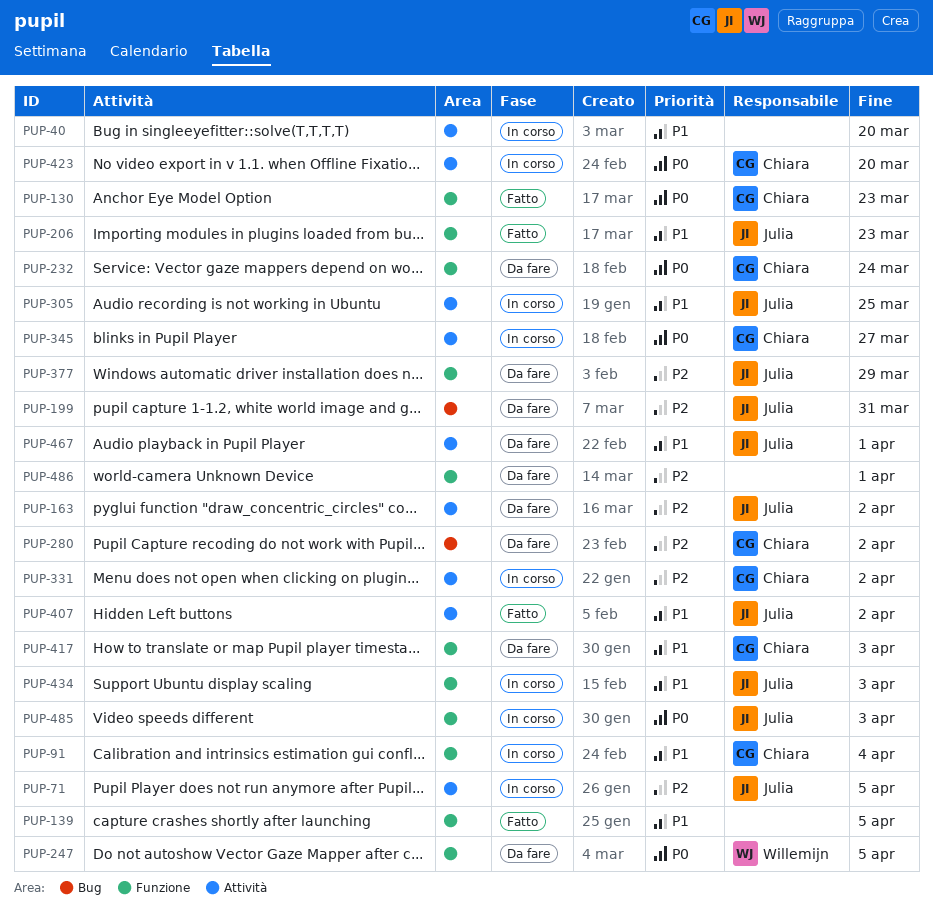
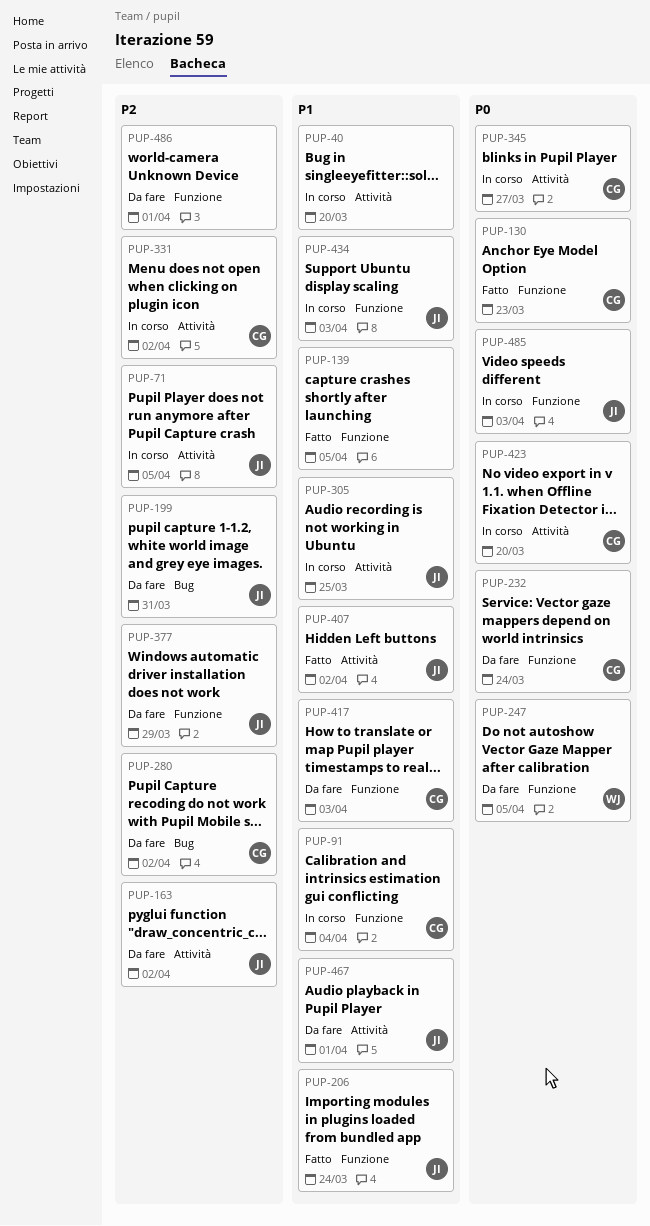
PUP-206, due: Mar 23 -> Mar 24

